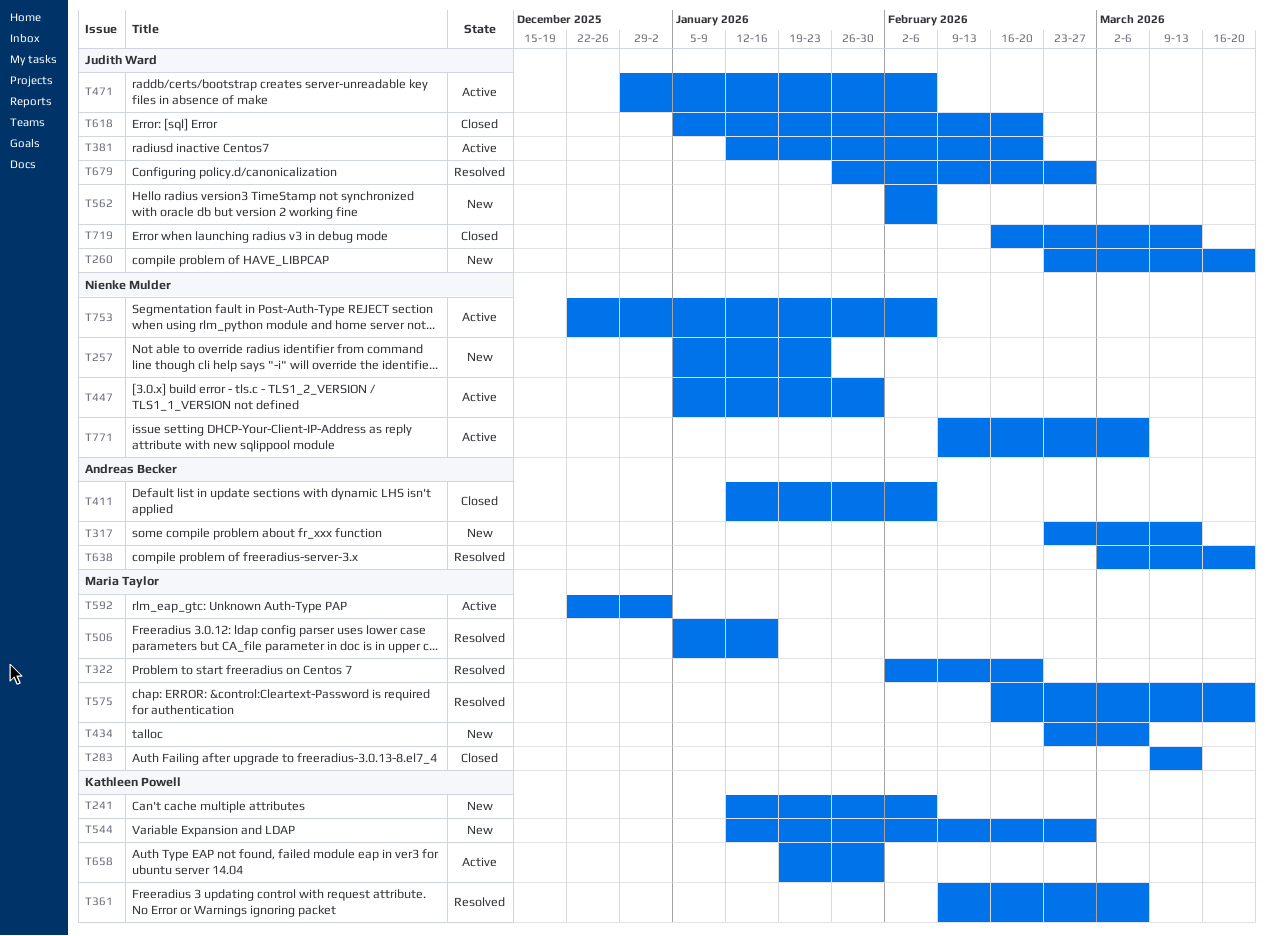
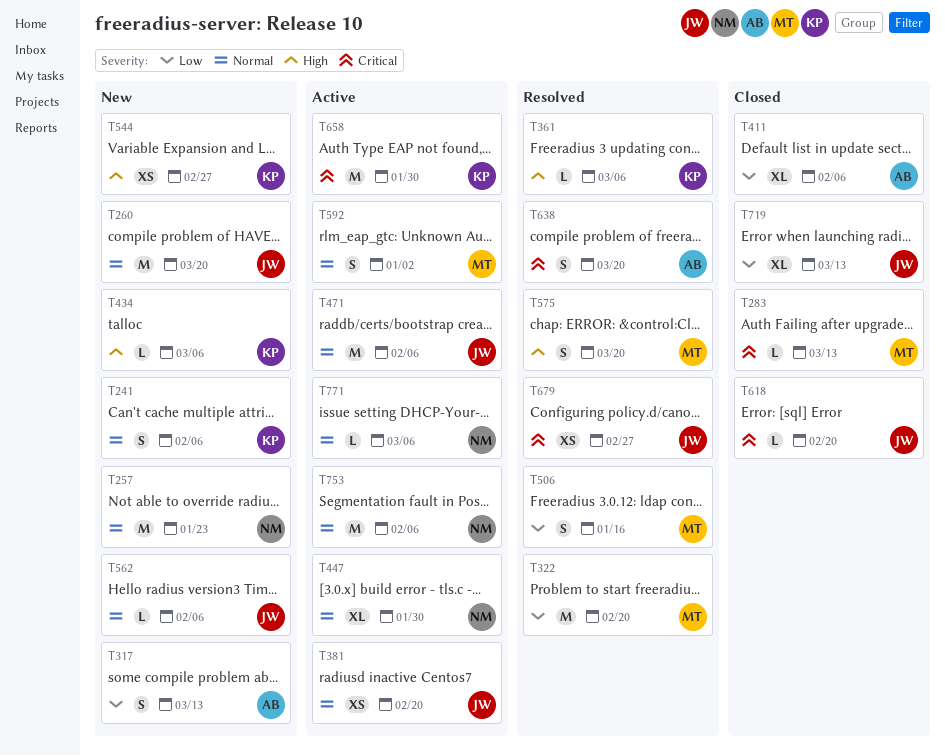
T434, owner: Maria Taylor -> Kathleen Powell

